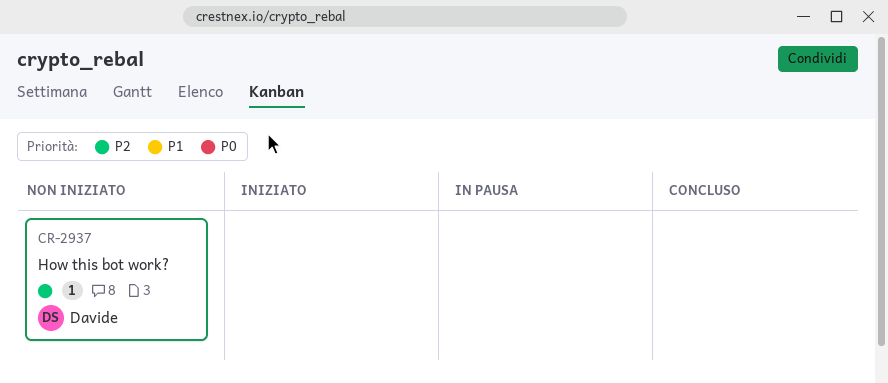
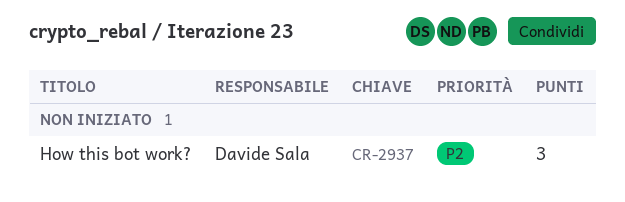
CR-2937, estimate: 1 -> 3

